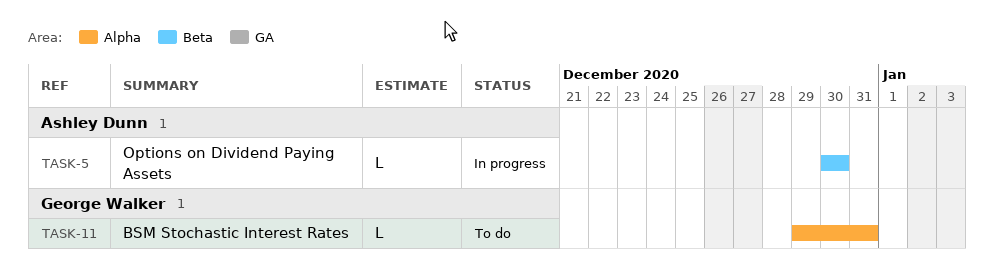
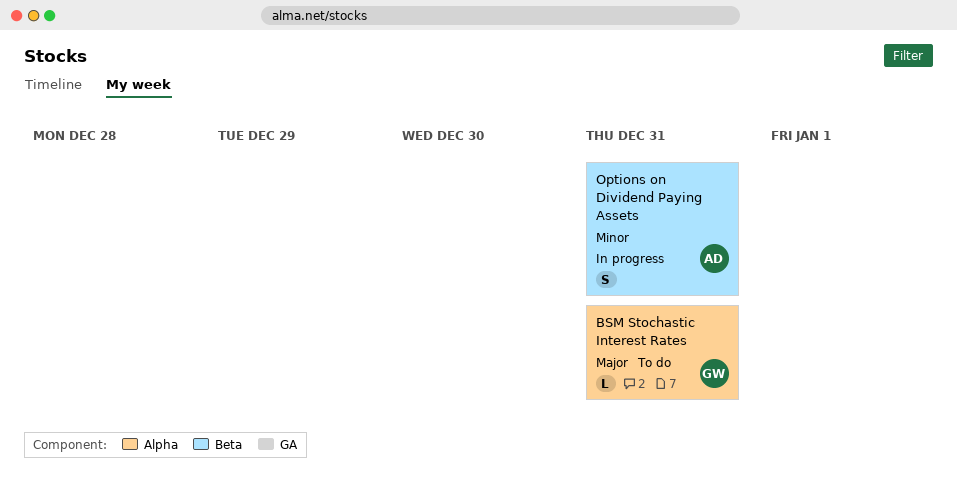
Options on Dividend Paying Assets, estimate: L -> S
Options on Dividend Paying Assets, due: Dec 30 -> Dec 31

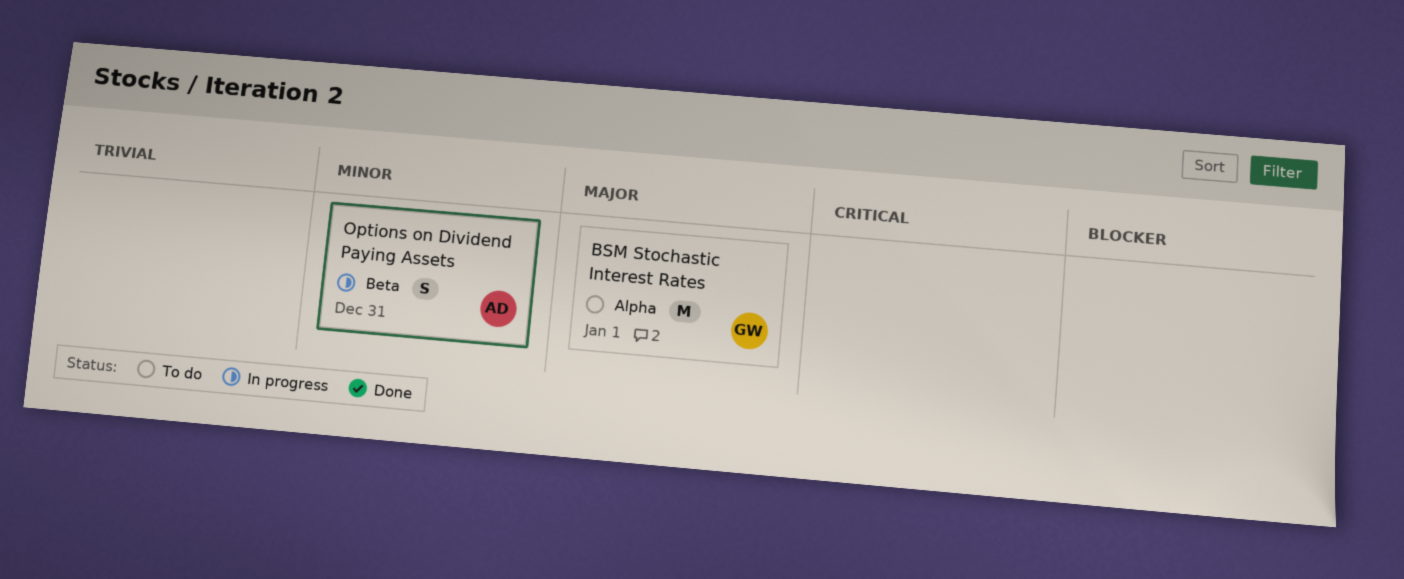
BSM Stochastic Interest Rates, estimate: L -> M
BSM Stochastic Interest Rates, due: Dec 31 -> Jan 1

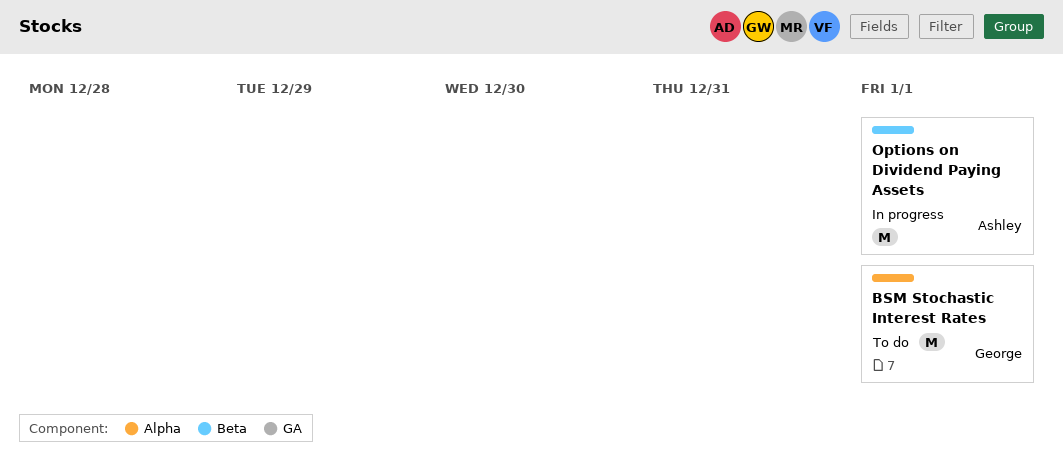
Options on Dividend Paying Assets, estimate: S -> M
Options on Dividend Paying Assets, due: Dec 31 -> Jan 1

